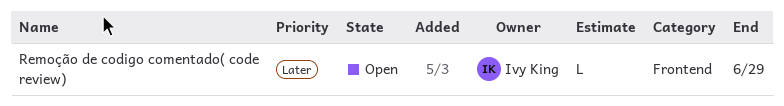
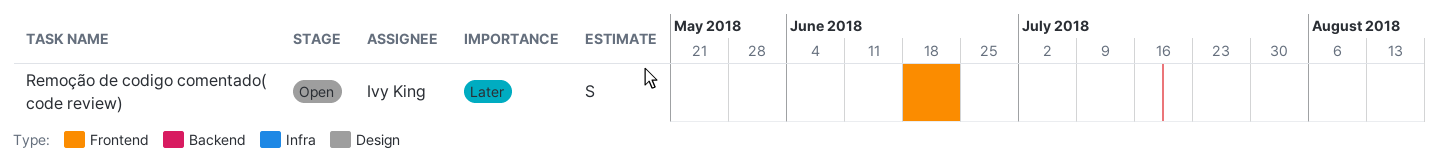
Remoção de codigo comentado( code review), estimate: L -> S
Remoção de codigo comentado( code review), due: Jun 29 -> Jun 22

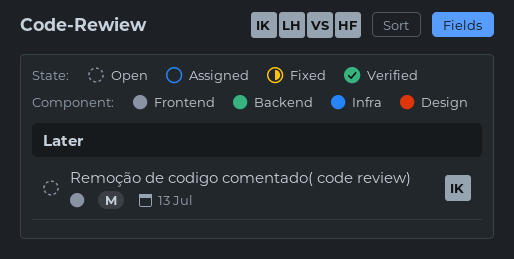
Remoção de codigo comentado( code review), estimate: S -> M
Remoção de codigo comentado( code review), due: Jun 22 -> Jul 13

